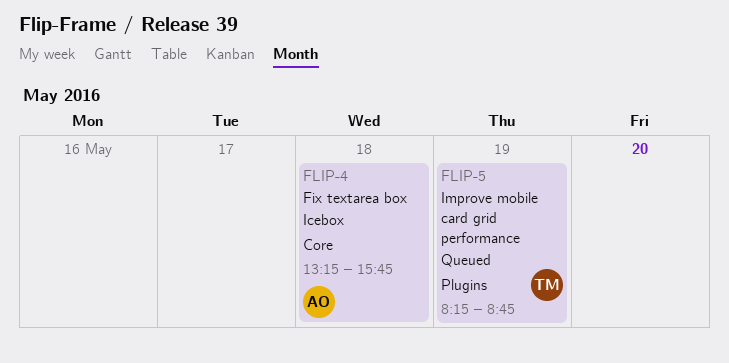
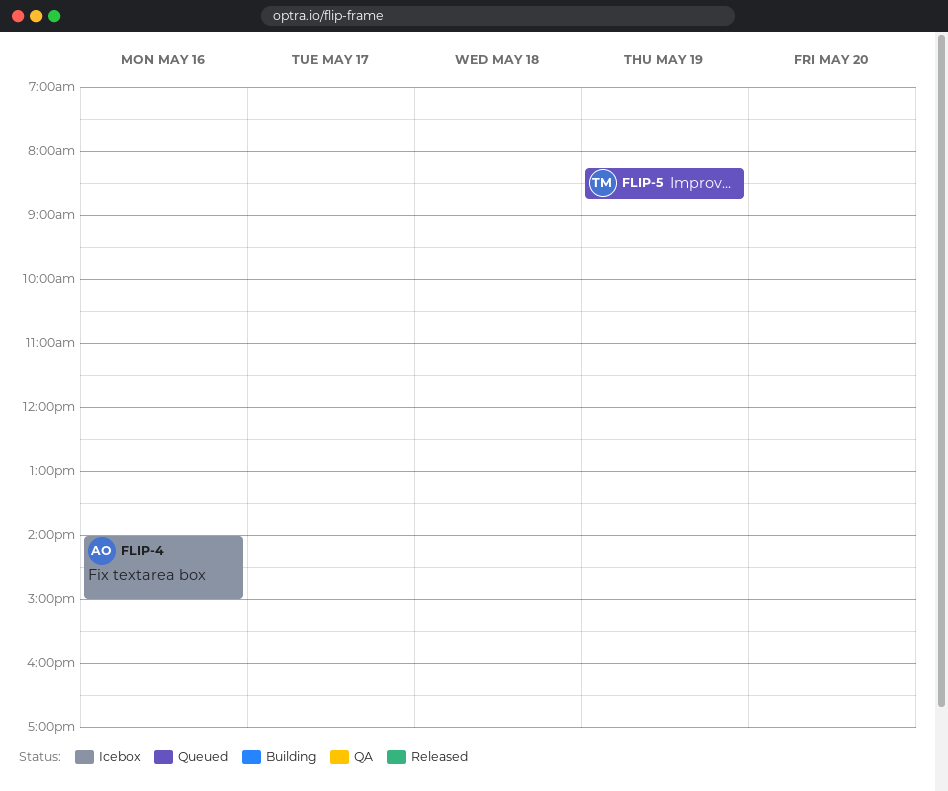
FLIP-4, day: May 18 -> May 16
FLIP-4, begins: 13:15 -> 14:00
FLIP-4, ends: 15:45 -> 15:00

